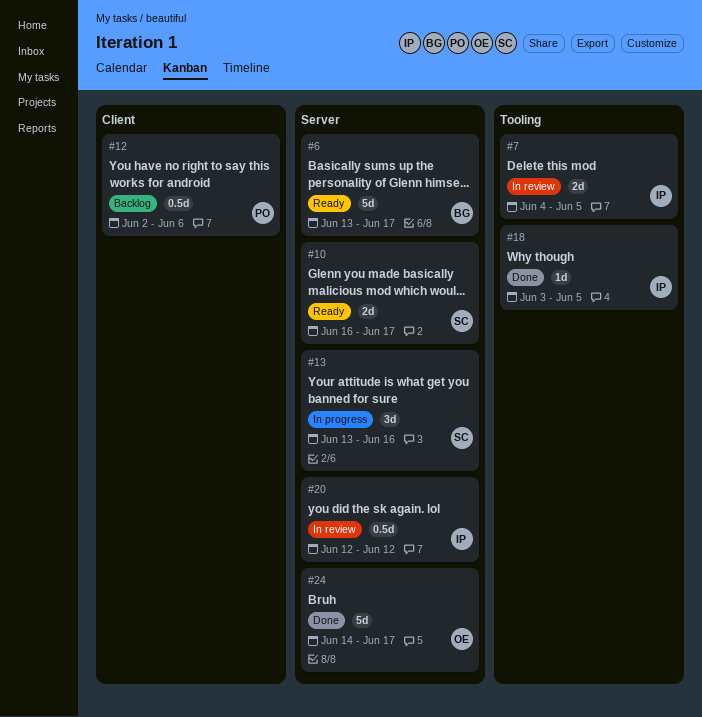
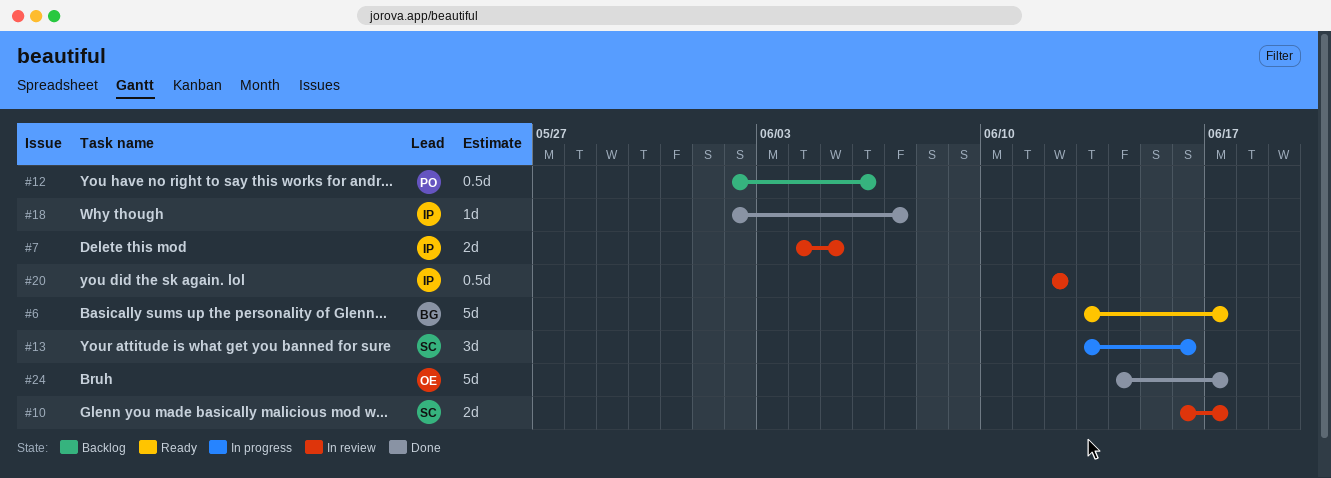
#10, status: Ready -> In review
#18, start: Jun 3 -> Jun 2
#18, due: Jun 5 -> Jun 7

